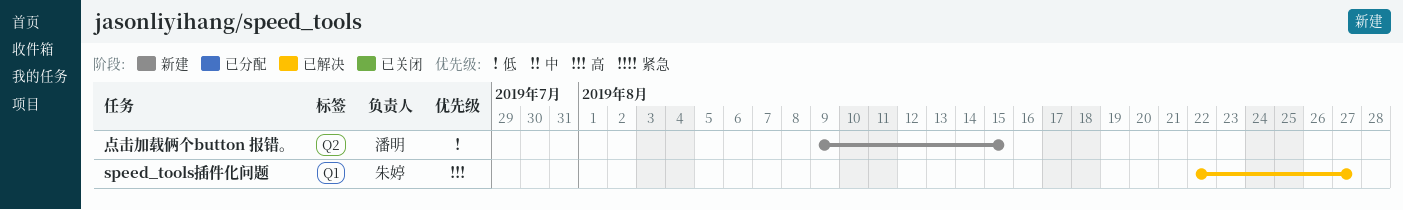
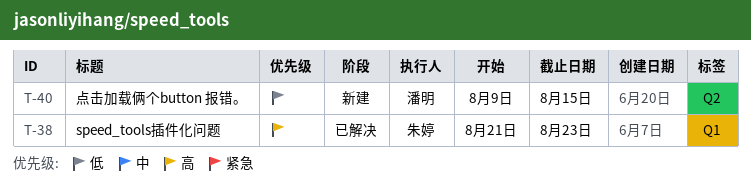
speed_tools插件化问题, start: Aug 22 -> Aug 21
speed_tools插件化问题, due: Aug 27 -> Aug 23

